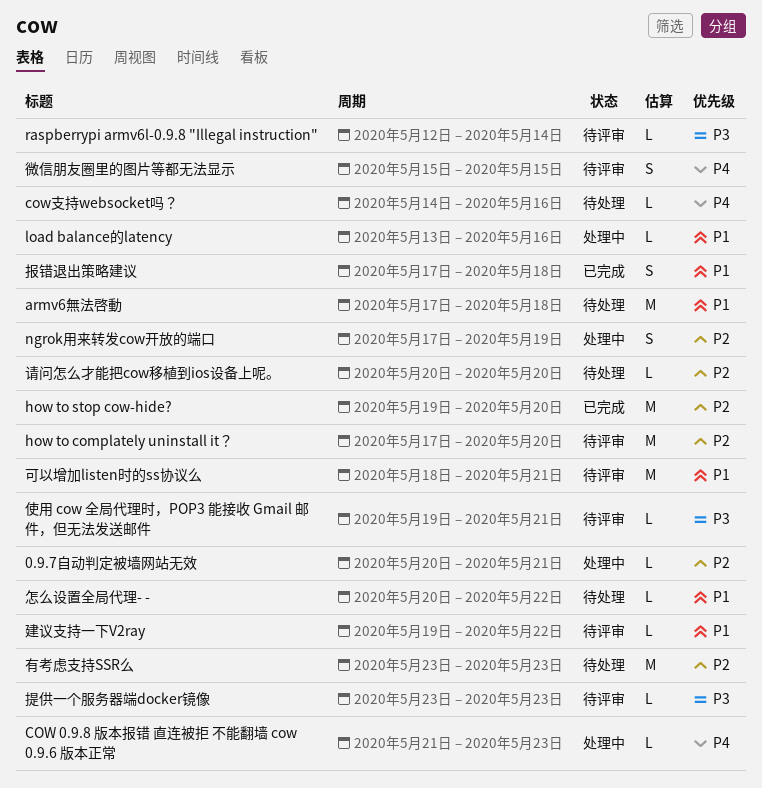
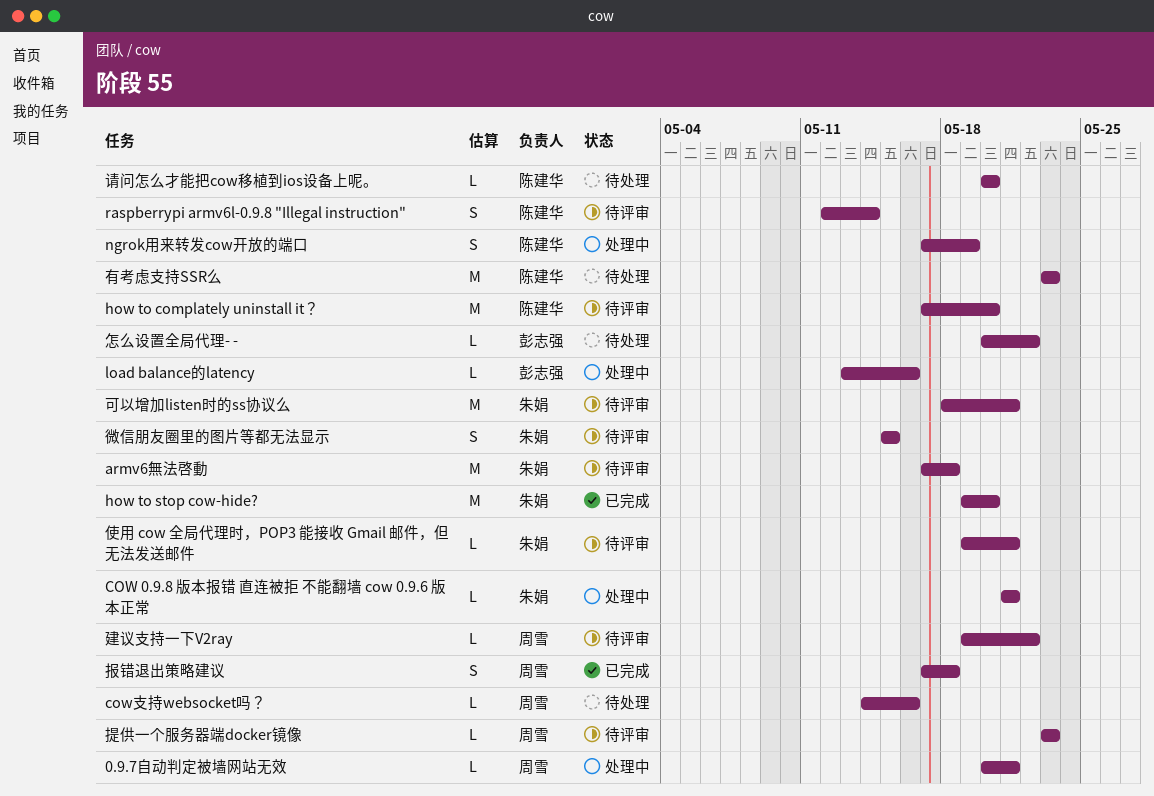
armv6無法啓動, status: 待处理 -> 待评审
COW 0.9.8 版本报错 直连被拒 不能翻墙 cow 0.9.6 版本正常, due: May 23 -> May 21
raspberrypi armv6l-0.9.8 "Illegal instruction", estimate: L -> S

